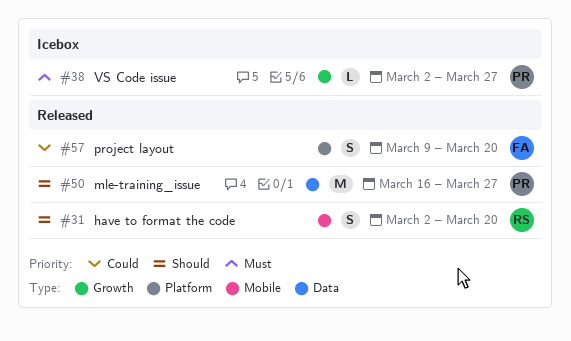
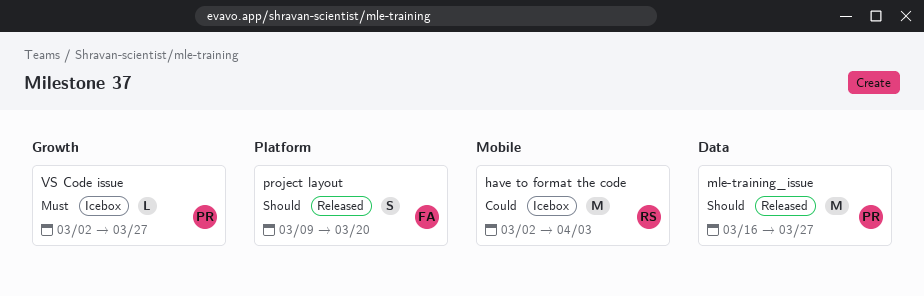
have to format the code, status: Released -> Icebox
have to format the code, priority: Should -> Could
have to format the code, estimate: S -> M
have to format the code, due: Mar 20 -> Apr 3
project layout, priority: Could -> Should

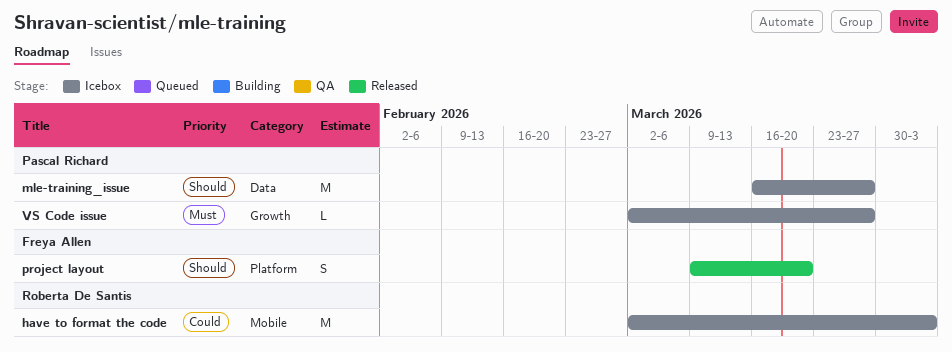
mle-training_issue, status: Released -> Icebox

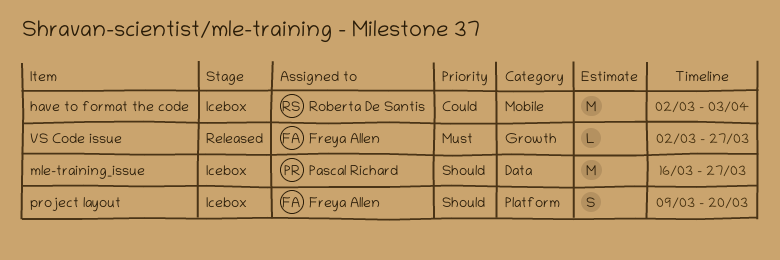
project layout, status: Released -> Icebox
VS Code issue, status: Icebox -> Released
VS Code issue, owner: Pascal Richard -> Freya Allen

